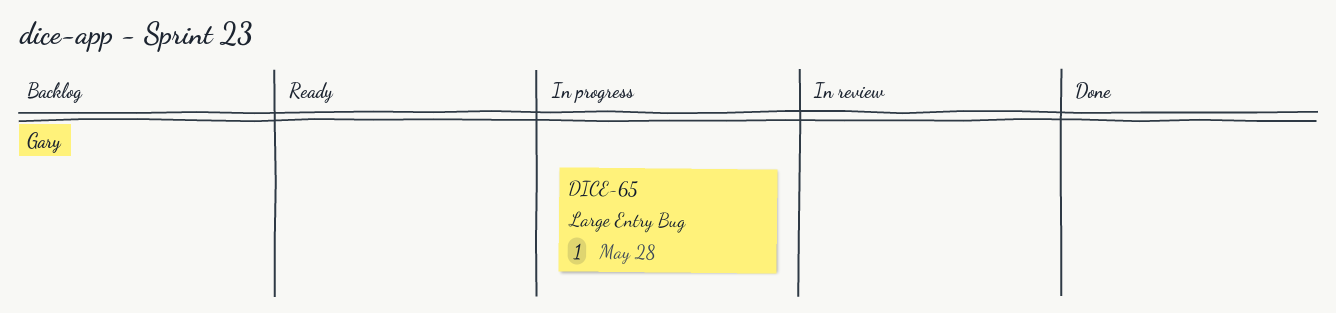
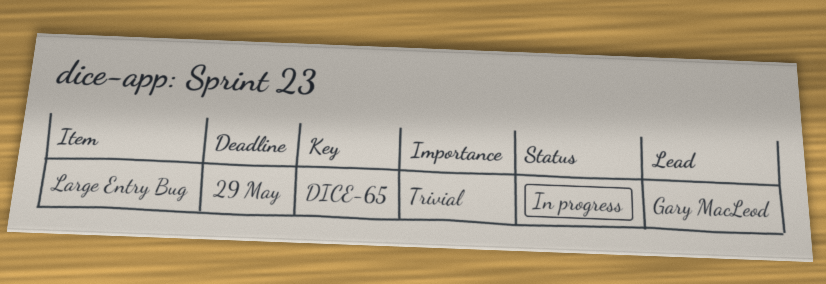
DICE-65, due: May 28 -> May 29

